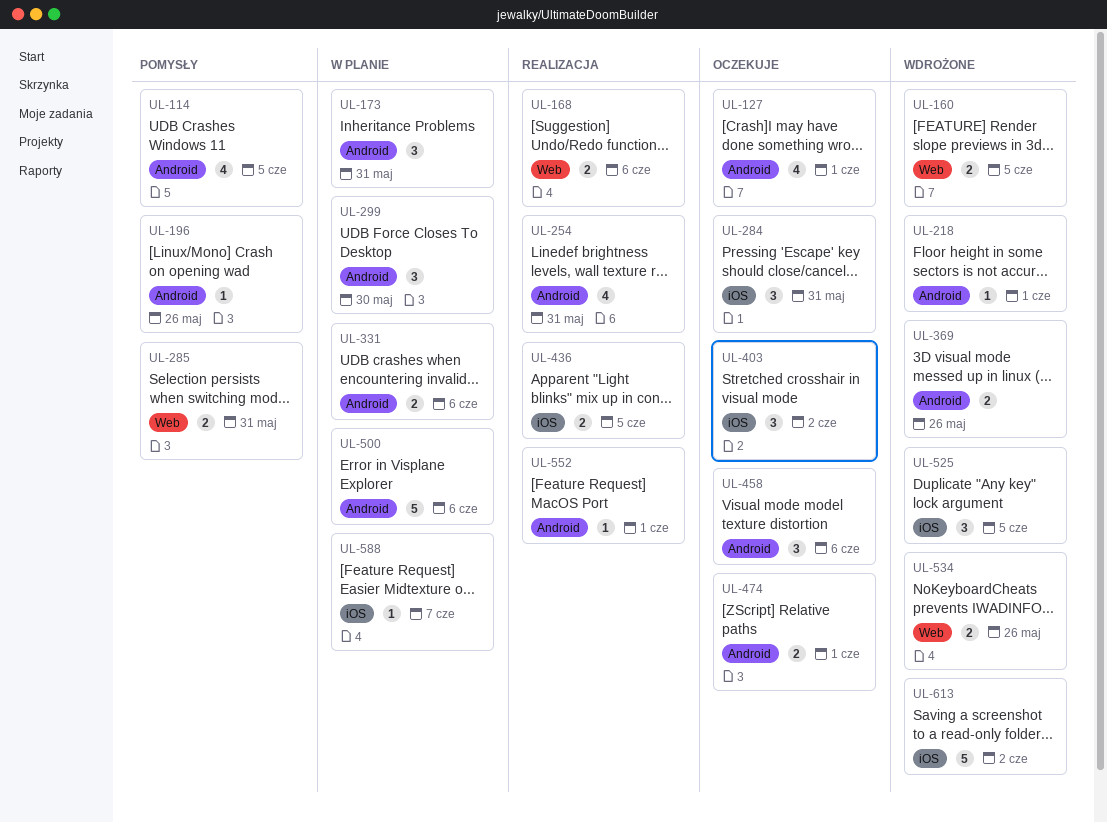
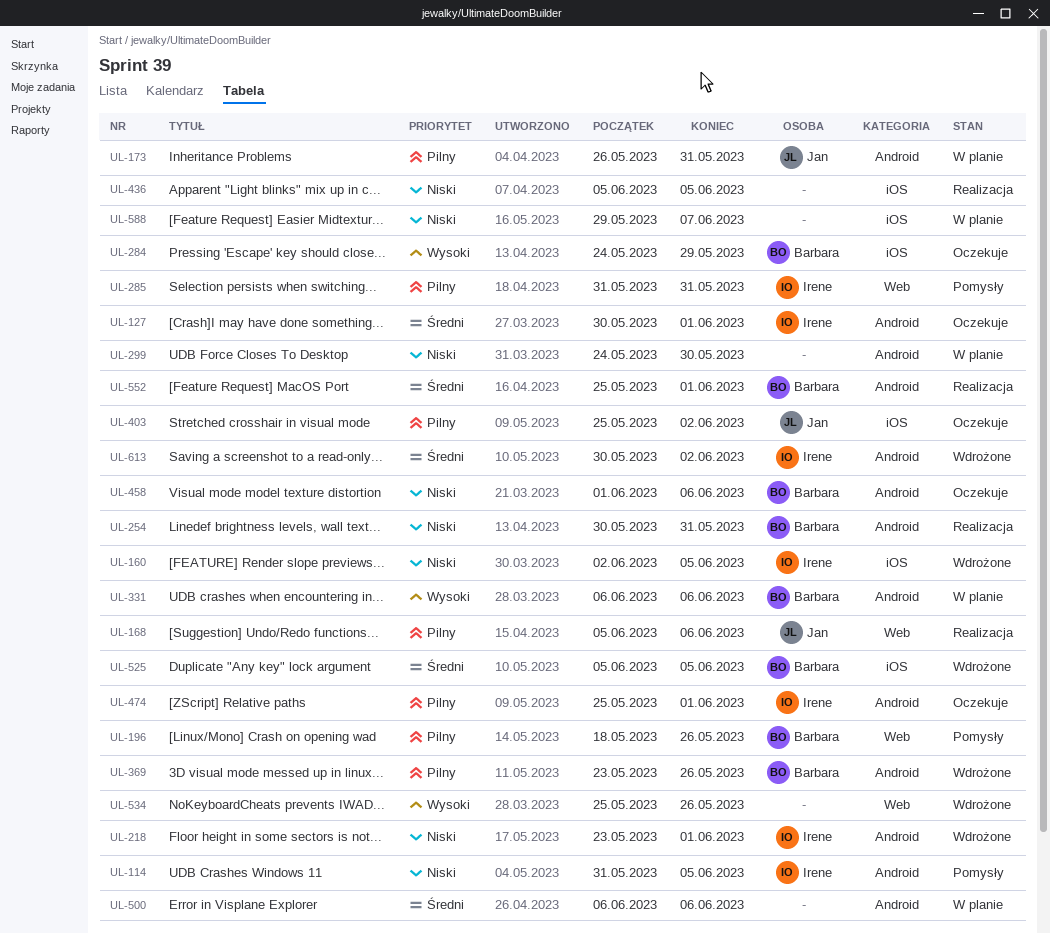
UL-160, label: Web -> iOS
UL-196, label: Android -> Web
UL-284, due: May 31 -> May 29
UL-613, label: iOS -> Android

